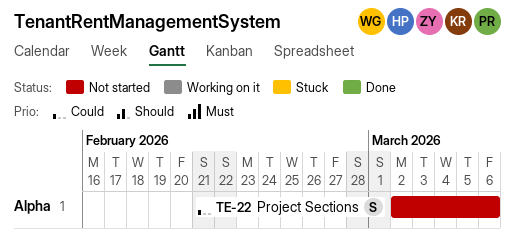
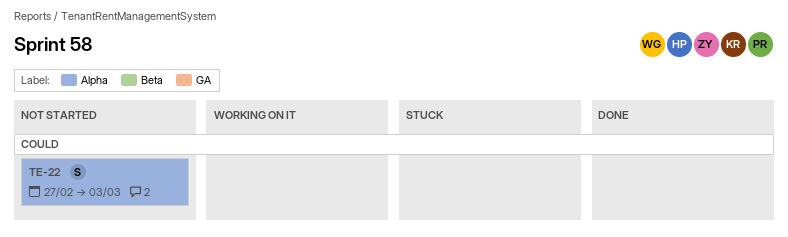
TE-22, start: Mar 2 -> Feb 27
TE-22, due: Mar 6 -> Mar 3

